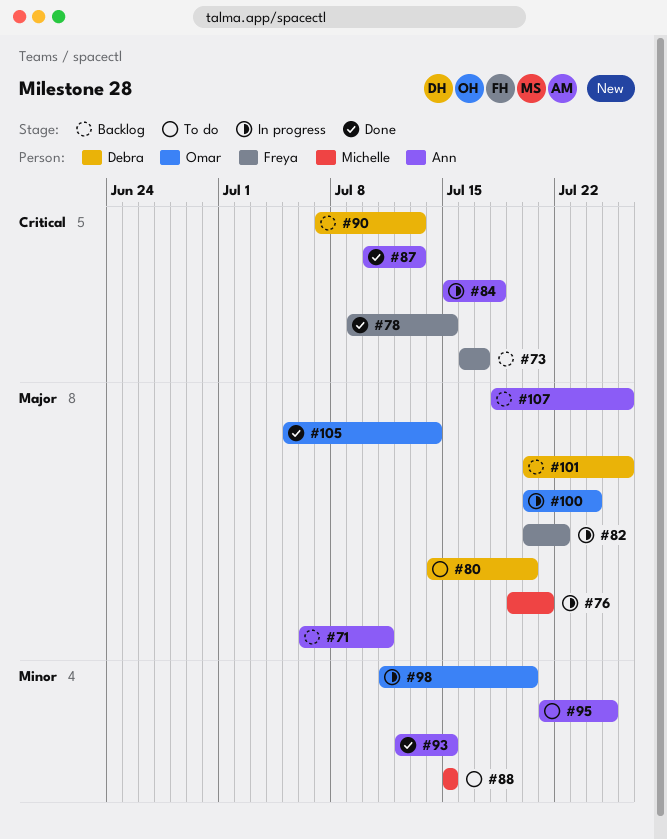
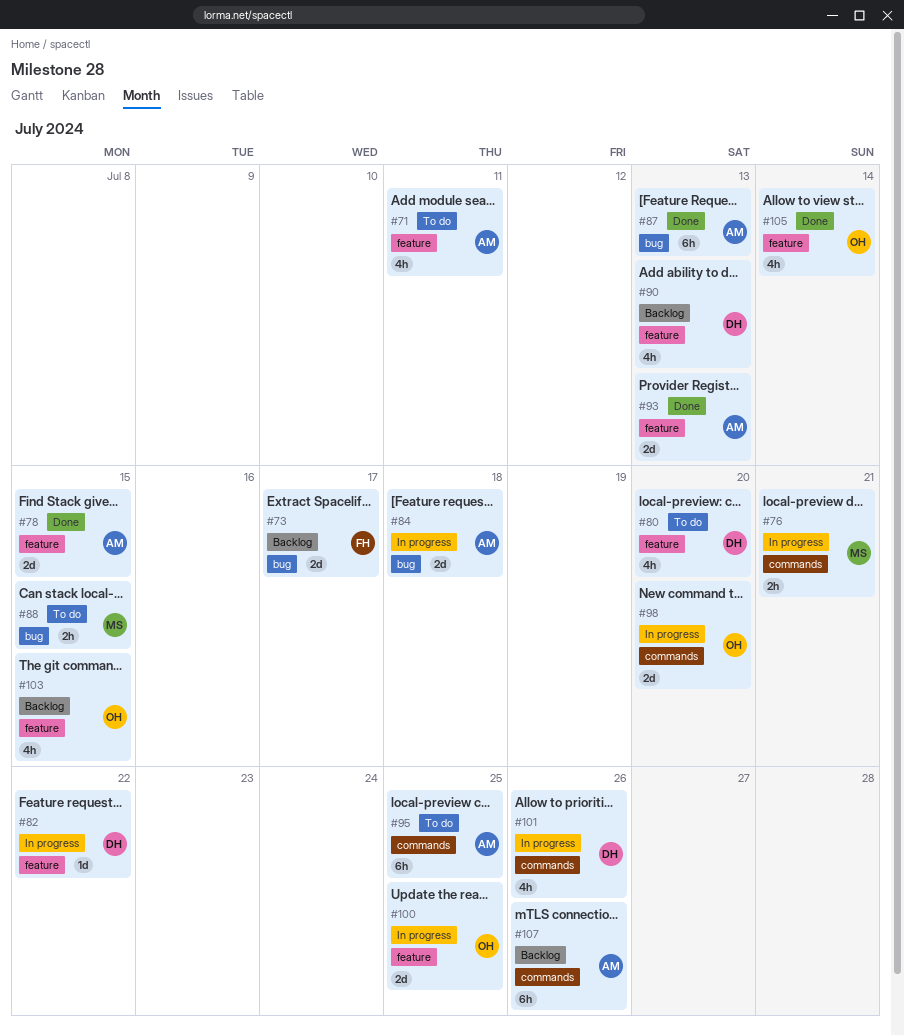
#71, status: Backlog -> To do
#78, owner: Freya -> Ann
#82, owner: Freya -> Debra
#93, due: Jul 15 -> Jul 13
#100, due: Jul 24 -> Jul 25
#101, status: Backlog -> In progress
#103: none -> present

